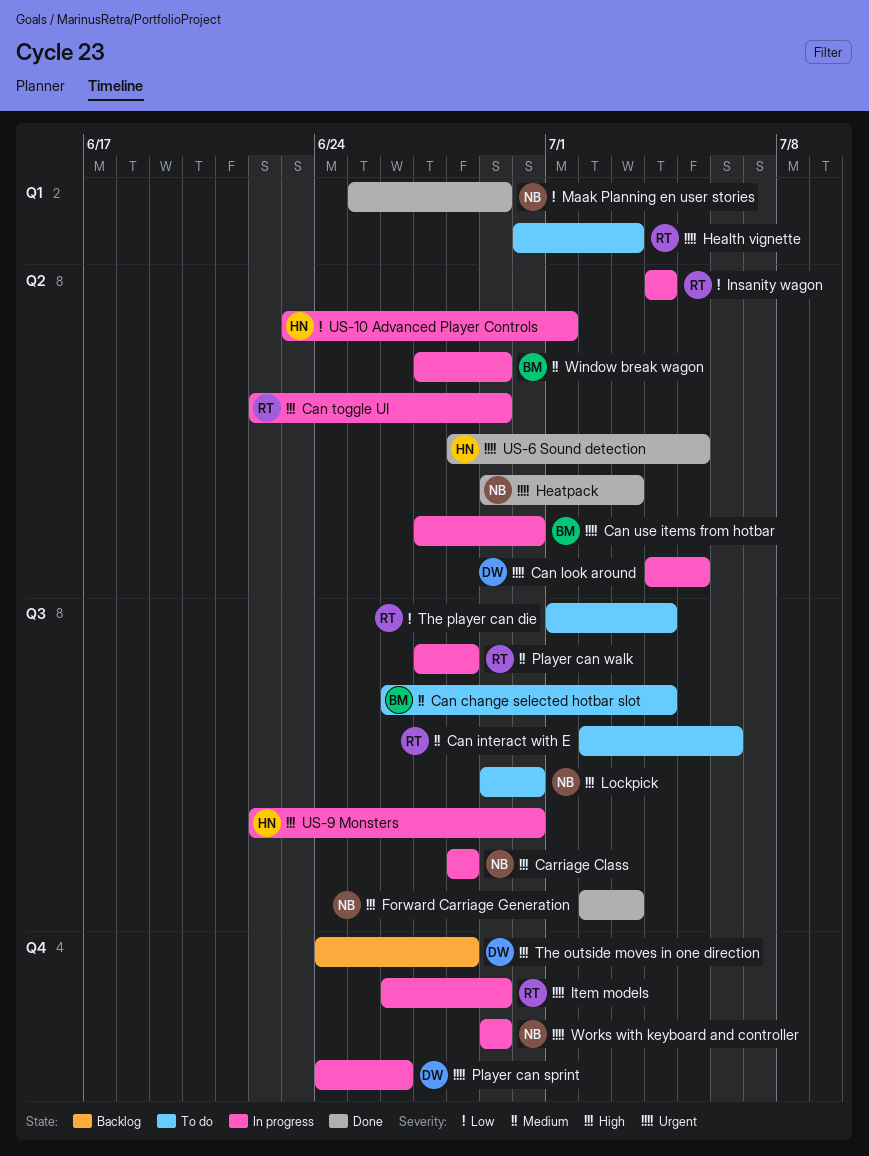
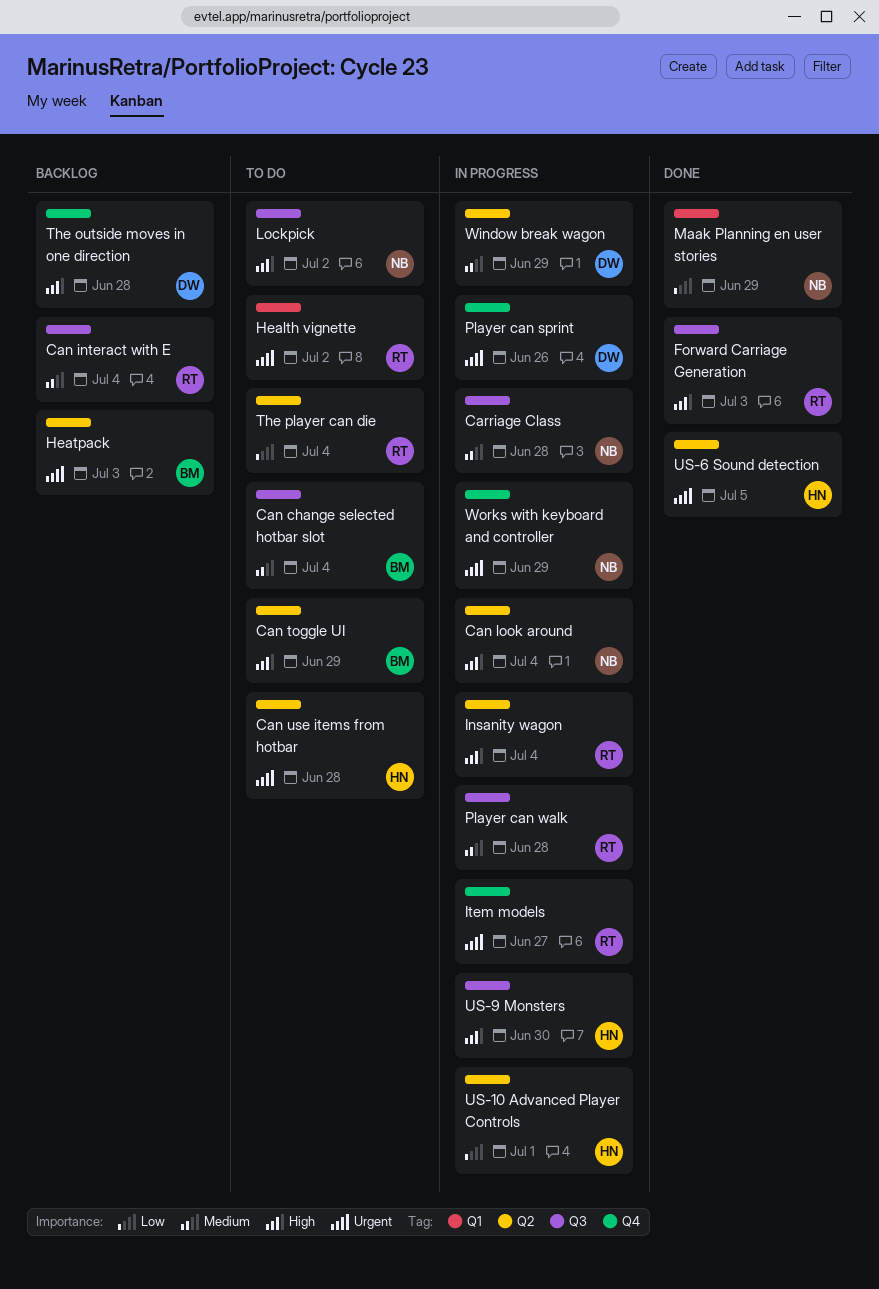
Can interact with E, status: To do -> Backlog
Can interact with E, due: Jul 6 -> Jul 4
Can look around, owner: DW -> NB
Can look around, priority: Urgent -> High
Can look around, due: Jul 5 -> Jul 4
Can toggle UI, status: In progress -> To do
Can toggle UI, owner: RT -> BM
Can use items from hotbar, status: In progress -> To do
Can use items from hotbar, owner: BM -> HN
Can use items from hotbar, due: Jun 30 -> Jun 28
Carriage Class, priority: High -> Medium
Forward Carriage Generation, owner: NB -> RT
Health vignette, due: Jul 3 -> Jul 2
Heatpack, status: Done -> Backlog
Heatpack, owner: NB -> BM
Insanity wagon, priority: Low -> High
Item models, due: Jun 29 -> Jun 27
Lockpick, due: Jun 30 -> Jul 2
The player can die, label: Q3 -> Q2
Window break wagon, owner: BM -> DW

